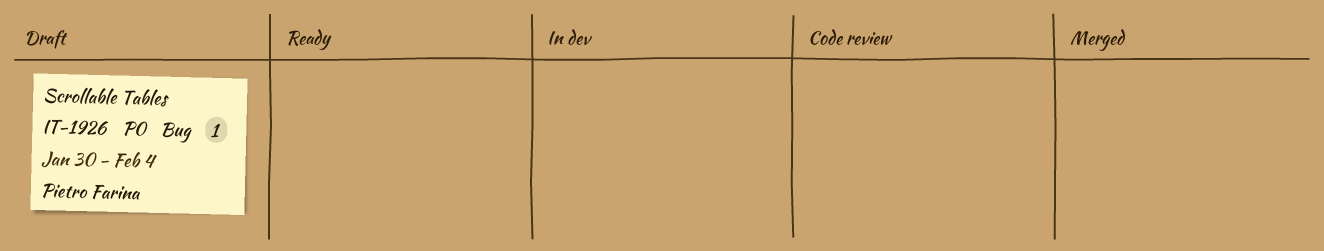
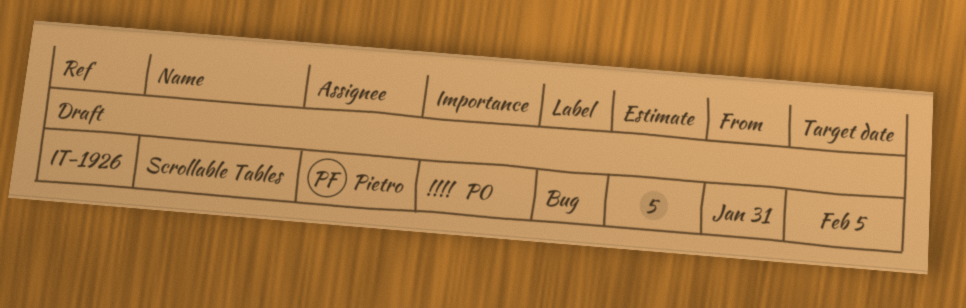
IT-1926, estimate: 1 -> 5
IT-1926, start: Jan 30 -> Jan 31
IT-1926, due: Feb 4 -> Feb 5

